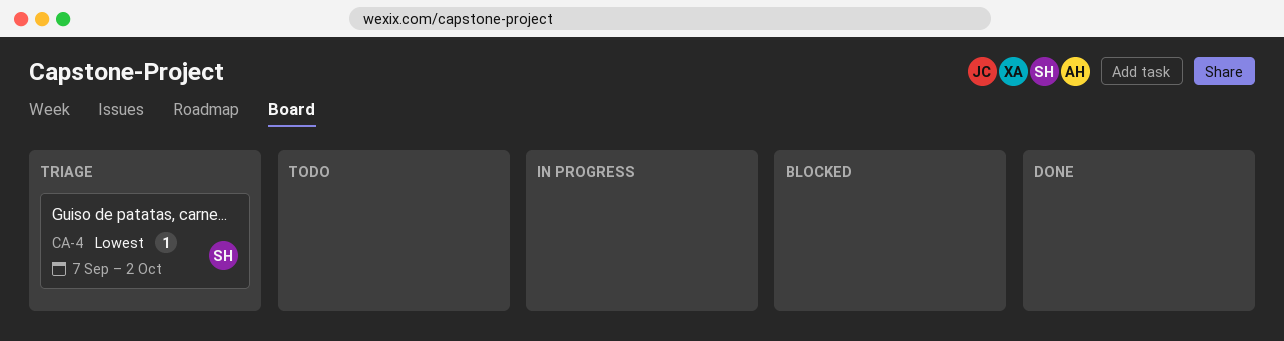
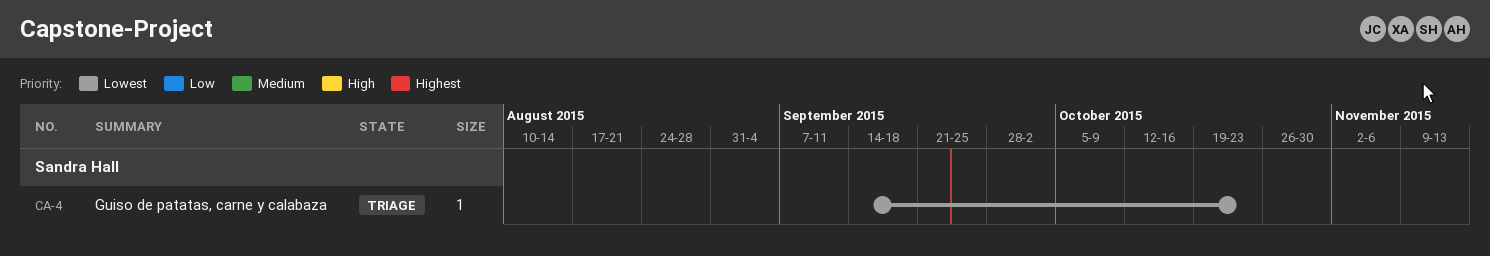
CA-4, start: Sep 7 -> Sep 14
CA-4, due: Oct 2 -> Oct 23

